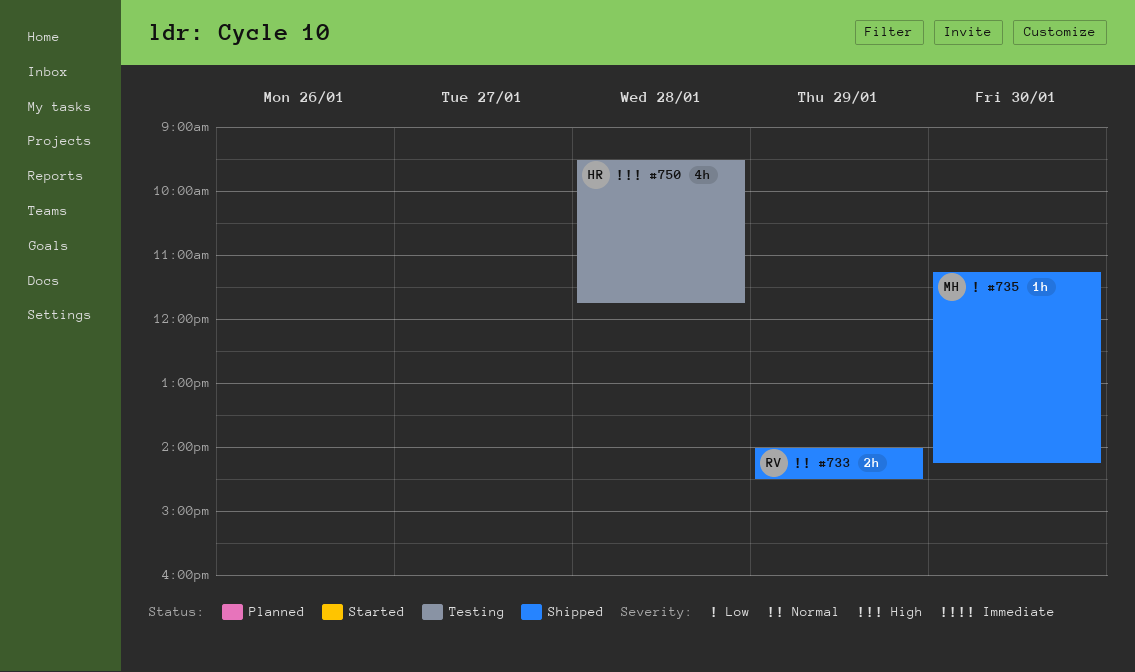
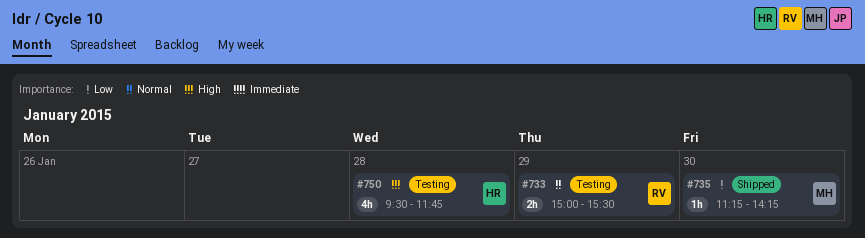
#733, status: Shipped -> Testing
#733, begins: 14:00 -> 15:00
#733, ends: 14:30 -> 15:30

